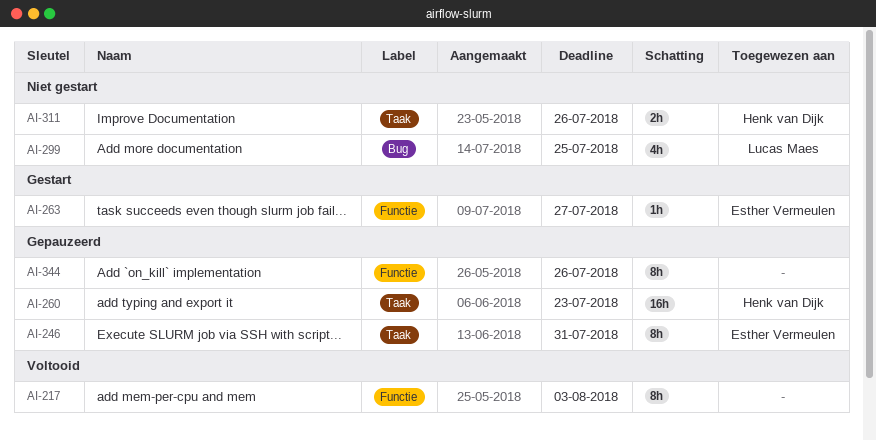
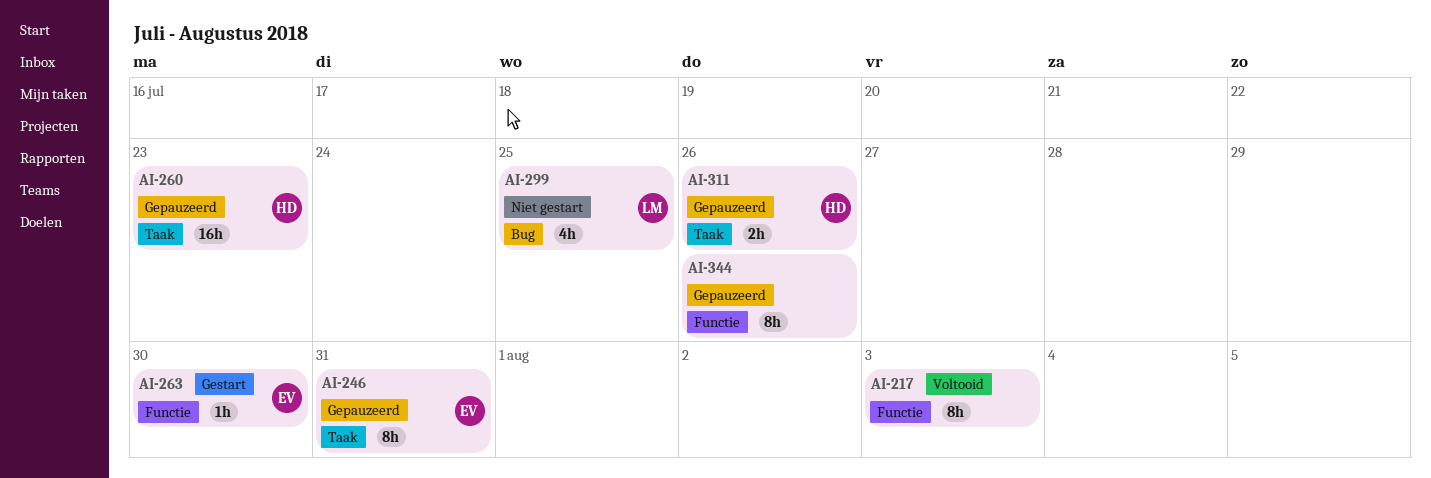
AI-263, due: Jul 27 -> Jul 30
AI-311, status: Niet gestart -> Gepauzeerd

